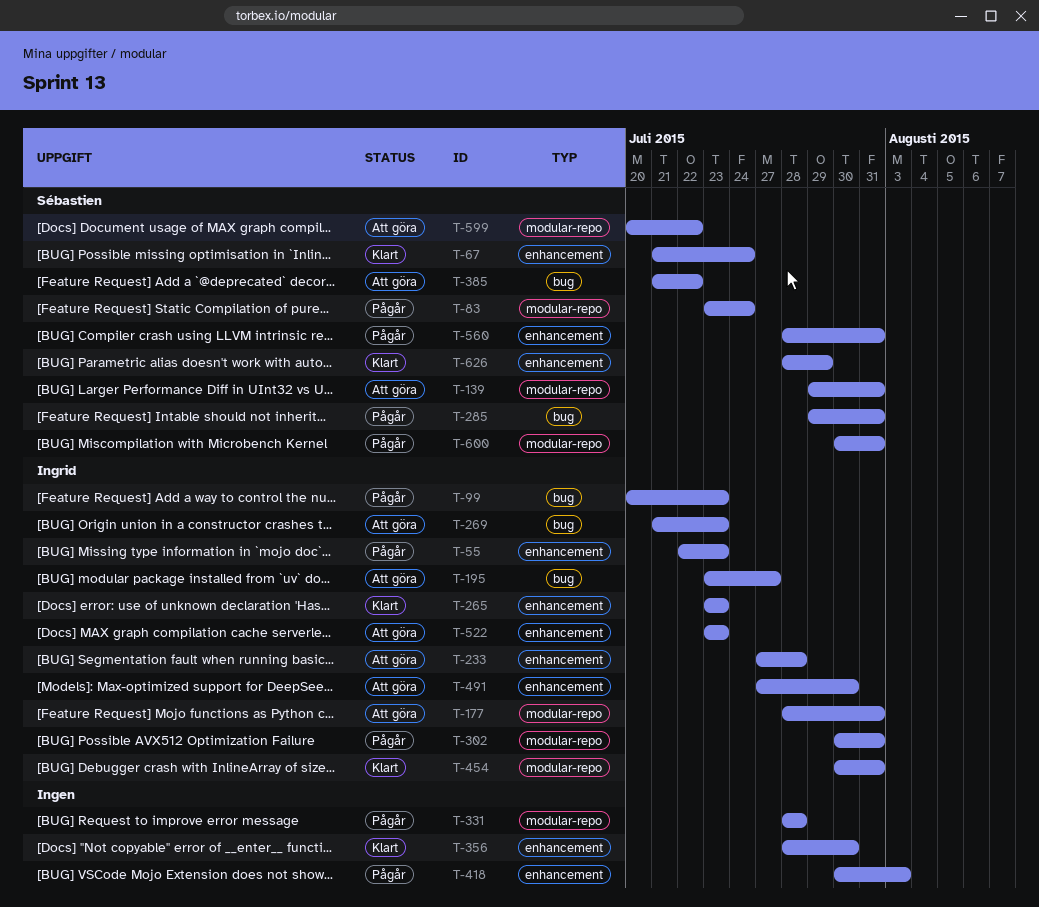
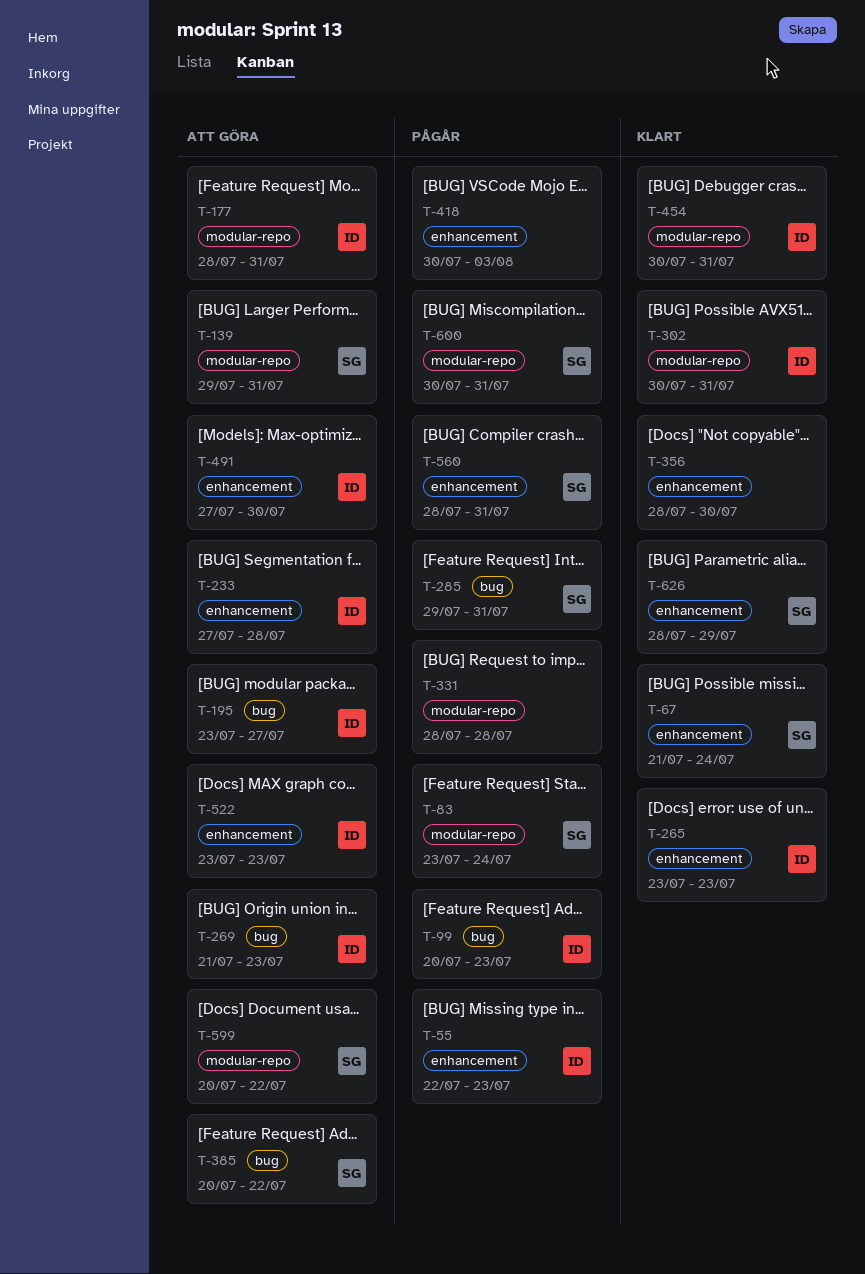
T-302, status: Pågår -> Klart
T-385, start: Jul 21 -> Jul 20

